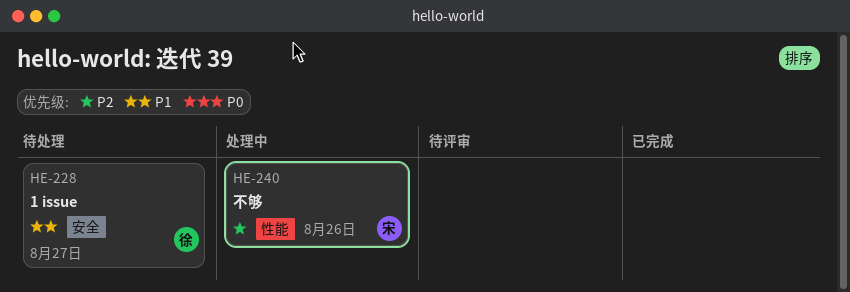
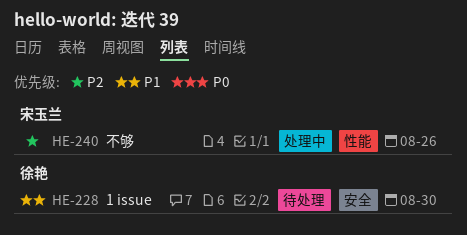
HE-228, due: Aug 27 -> Aug 30

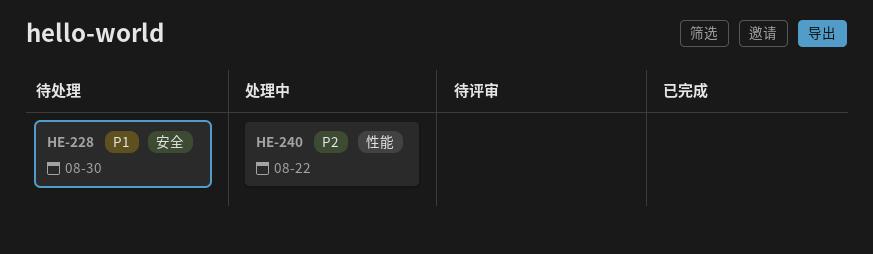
HE-240, due: Aug 26 -> Aug 22

